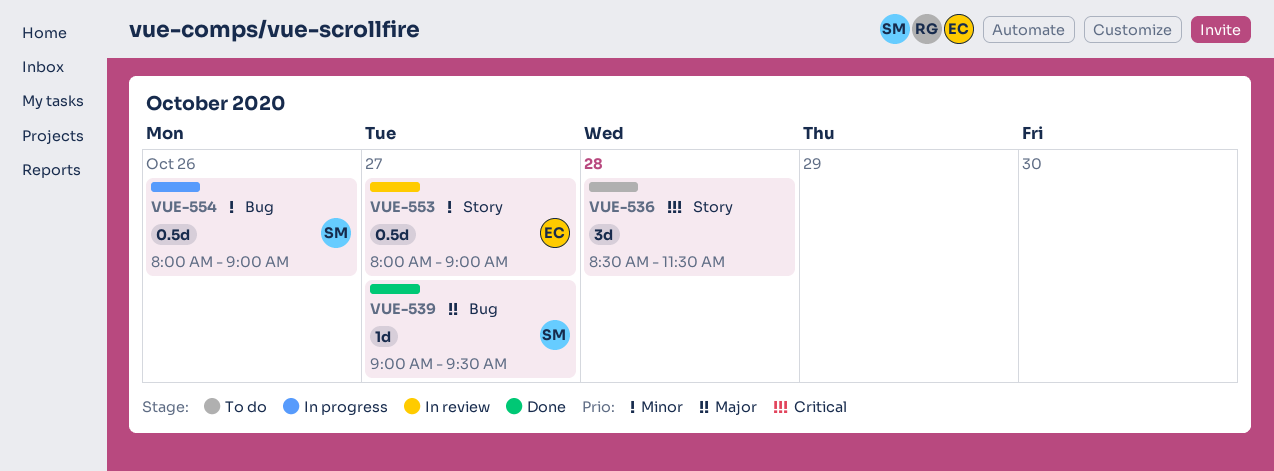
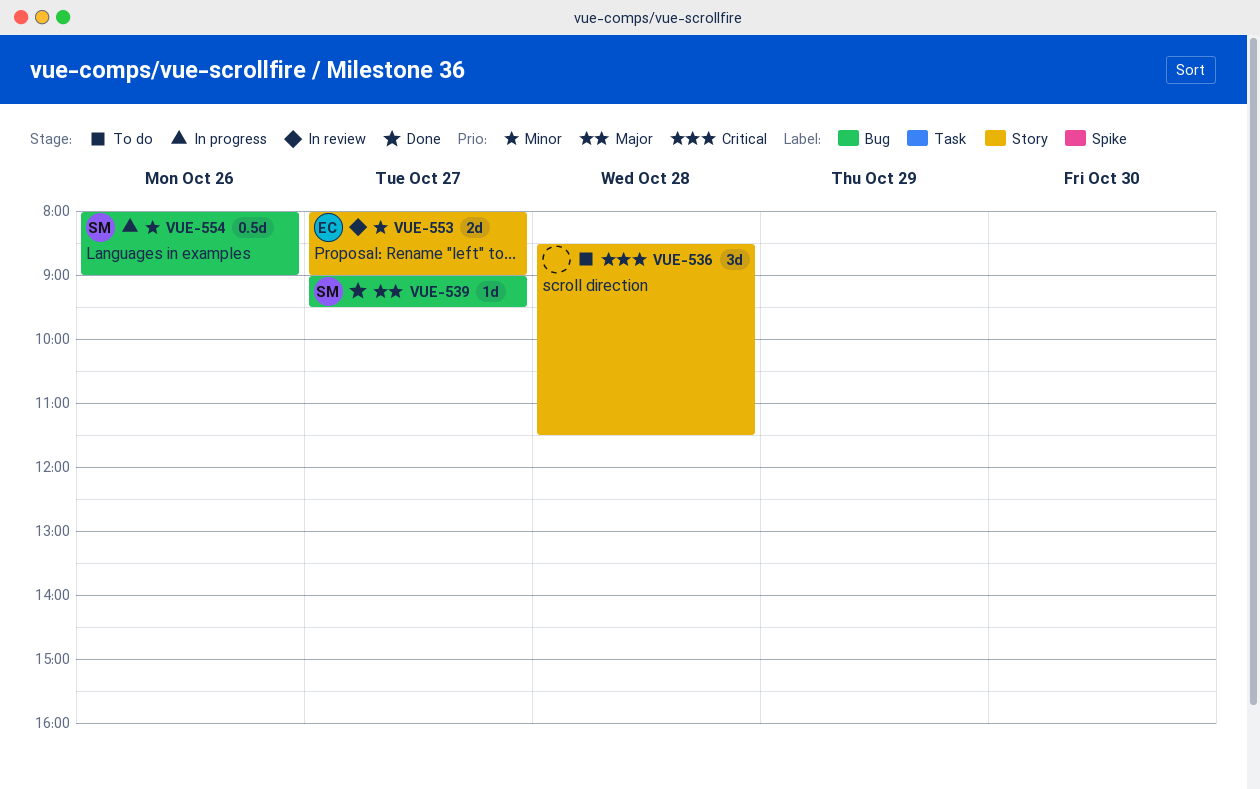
VUE-553, estimate: 0.5d -> 2d

